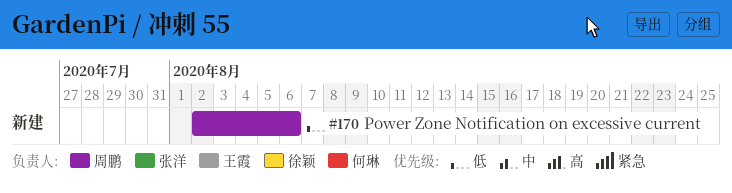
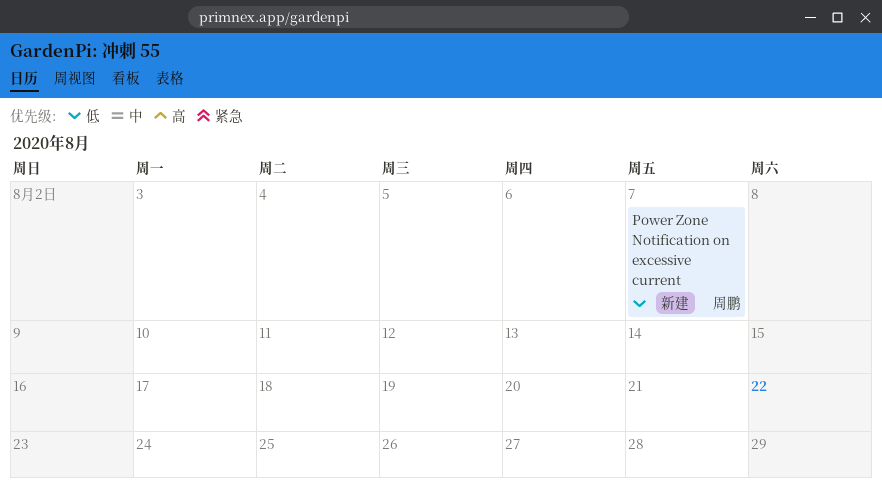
Power Zone Notification on excessive current, due: Aug 6 -> Aug 7

